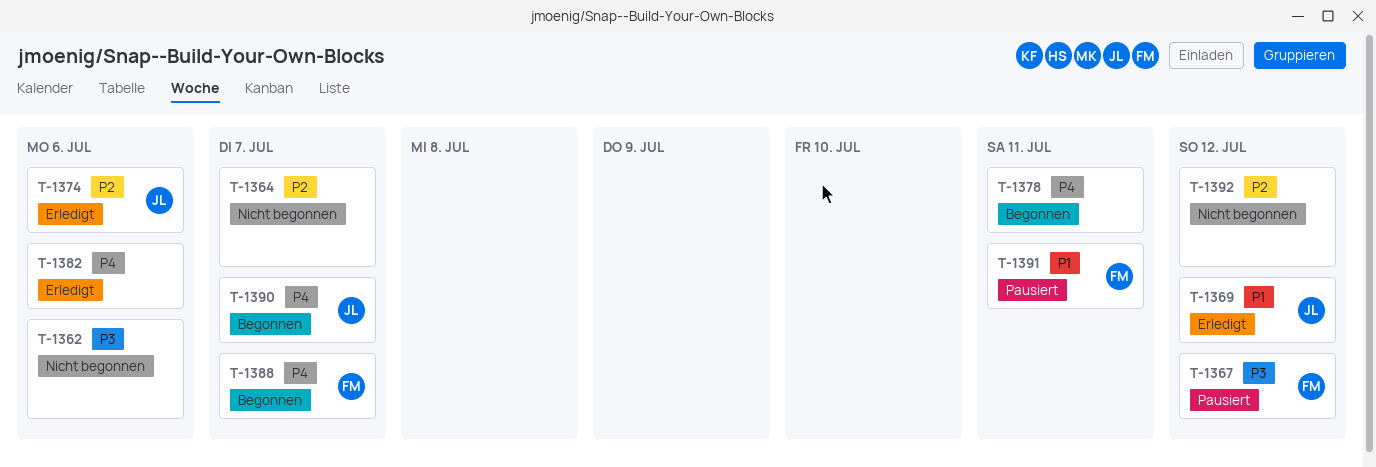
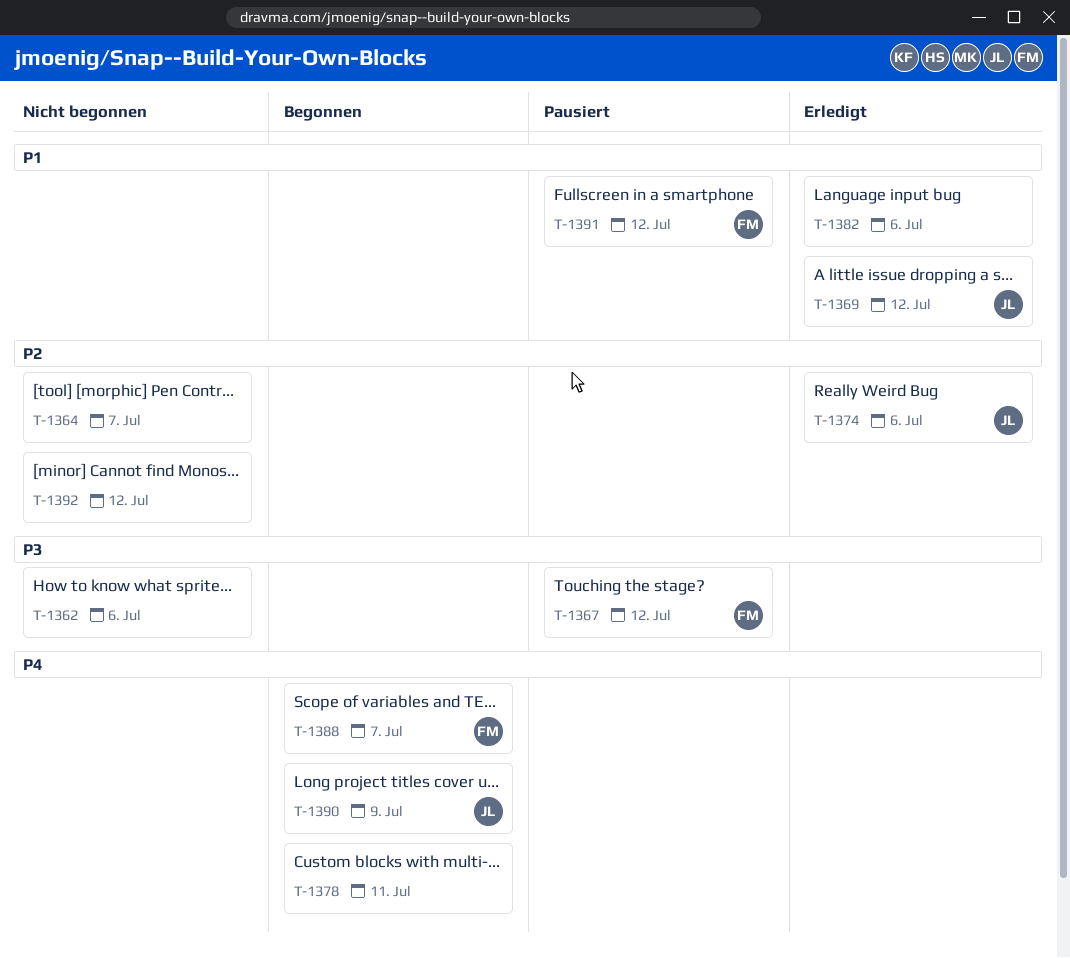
T-1382, priority: P4 -> P1
T-1390, due: Jul 7 -> Jul 9
T-1391, due: Jul 11 -> Jul 12

